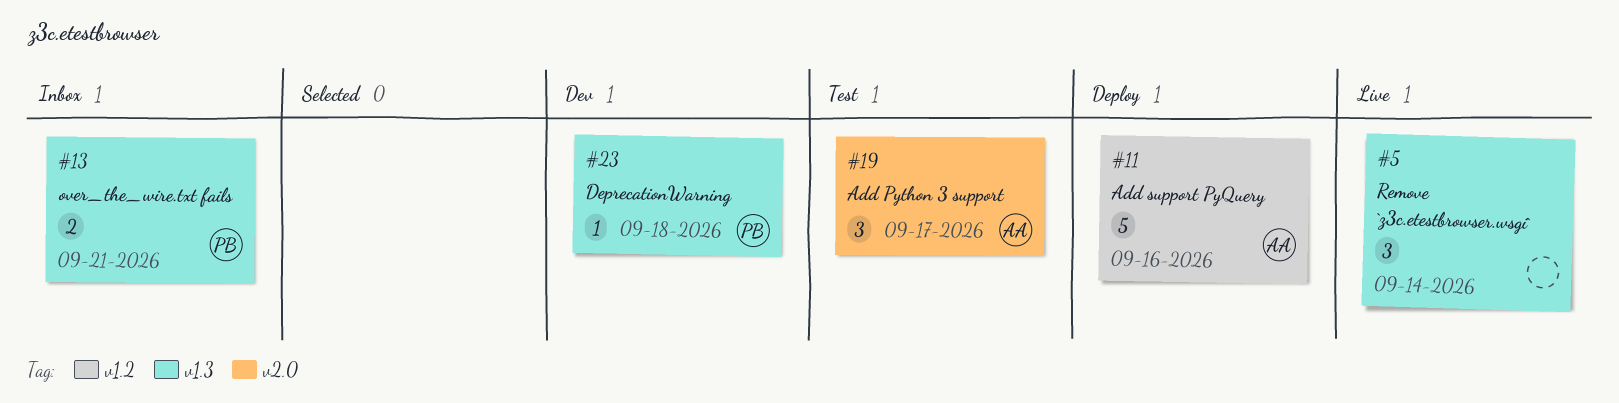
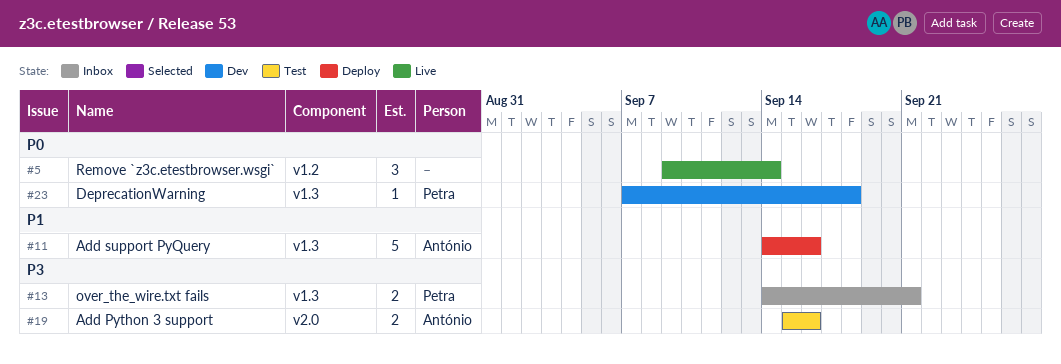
#5, label: v1.3 -> v1.2
#11, label: v1.2 -> v1.3
#19, estimate: 3 -> 2
#19, due: Sep 17 -> Sep 16

